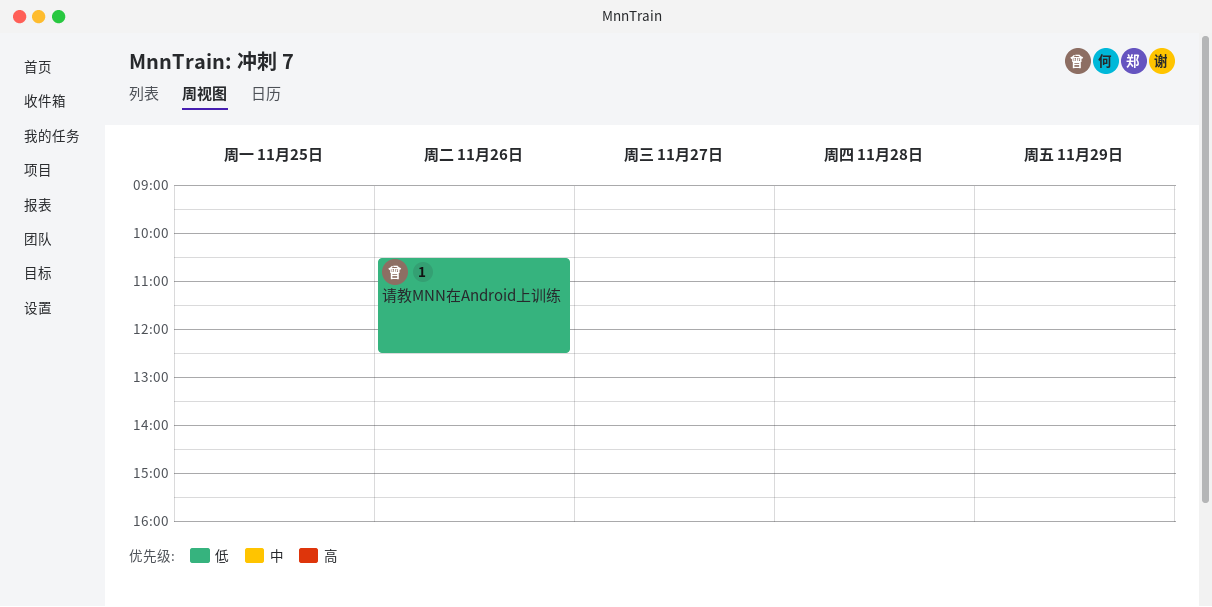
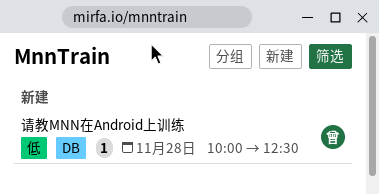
请教MNN在Android上训练, day: Nov 26 -> Nov 28
请教MNN在Android上训练, begins: 10:30 -> 10:00

